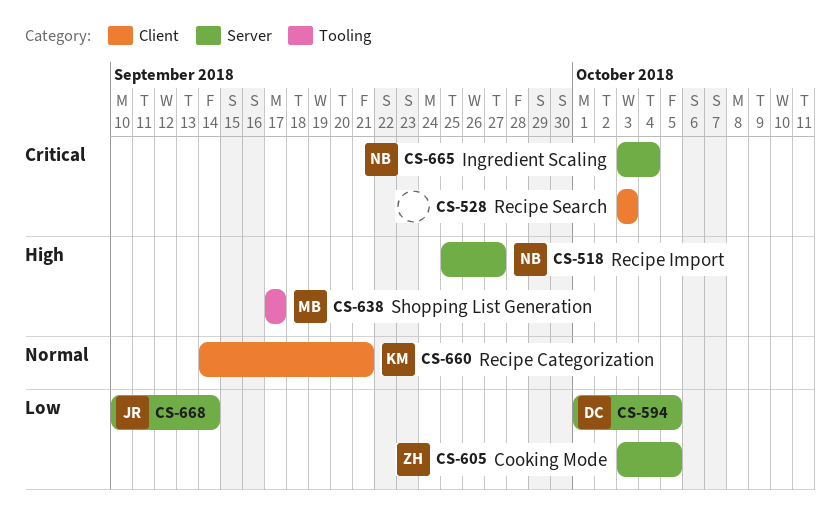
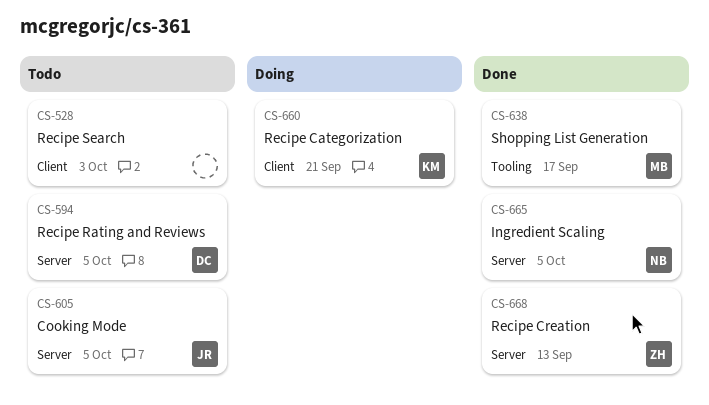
CS-518: present -> none
CS-605, owner: ZH -> JR
CS-665, due: Oct 4 -> Oct 5
CS-668, owner: JR -> ZH
CS-668, due: Sep 14 -> Sep 13

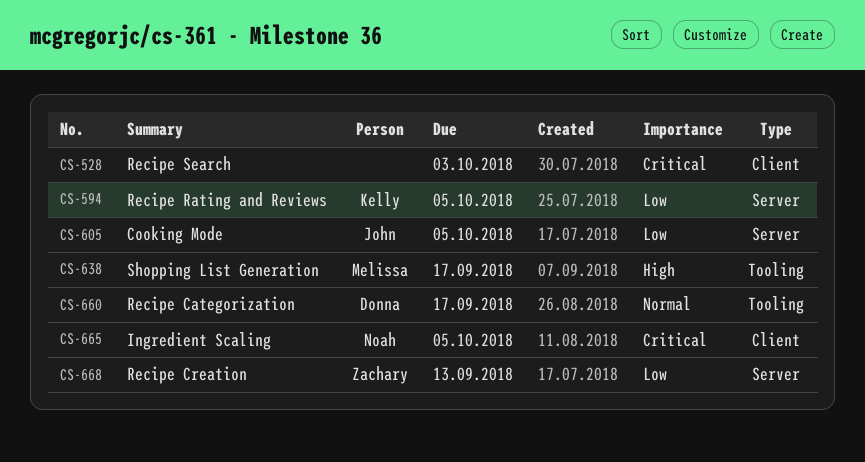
CS-594, owner: Donna -> Kelly
CS-660, owner: Kelly -> Donna
CS-660, label: Client -> Tooling
CS-660, due: Sep 21 -> Sep 17
CS-665, label: Server -> Client

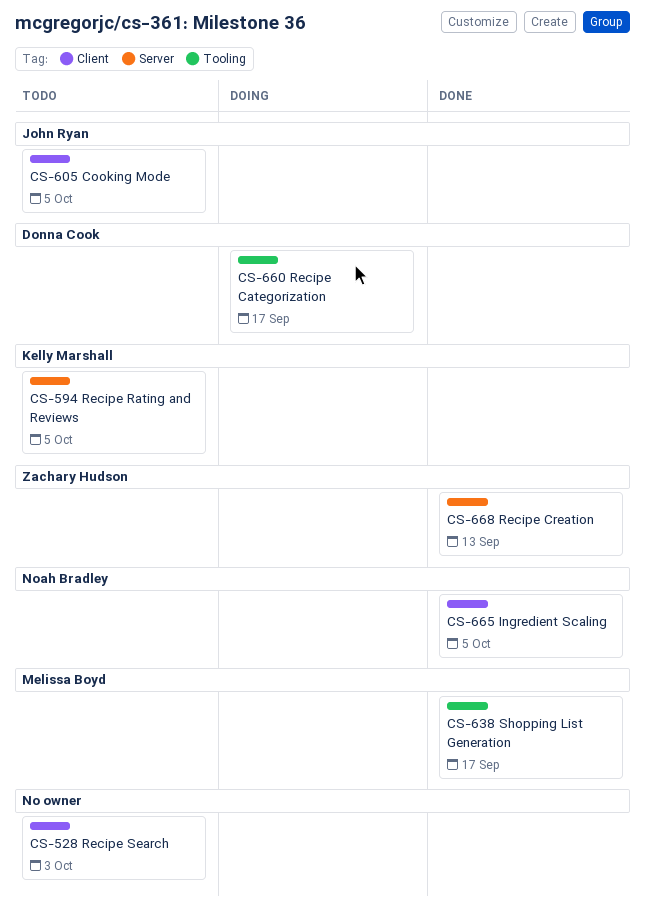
CS-605, label: Server -> Client

